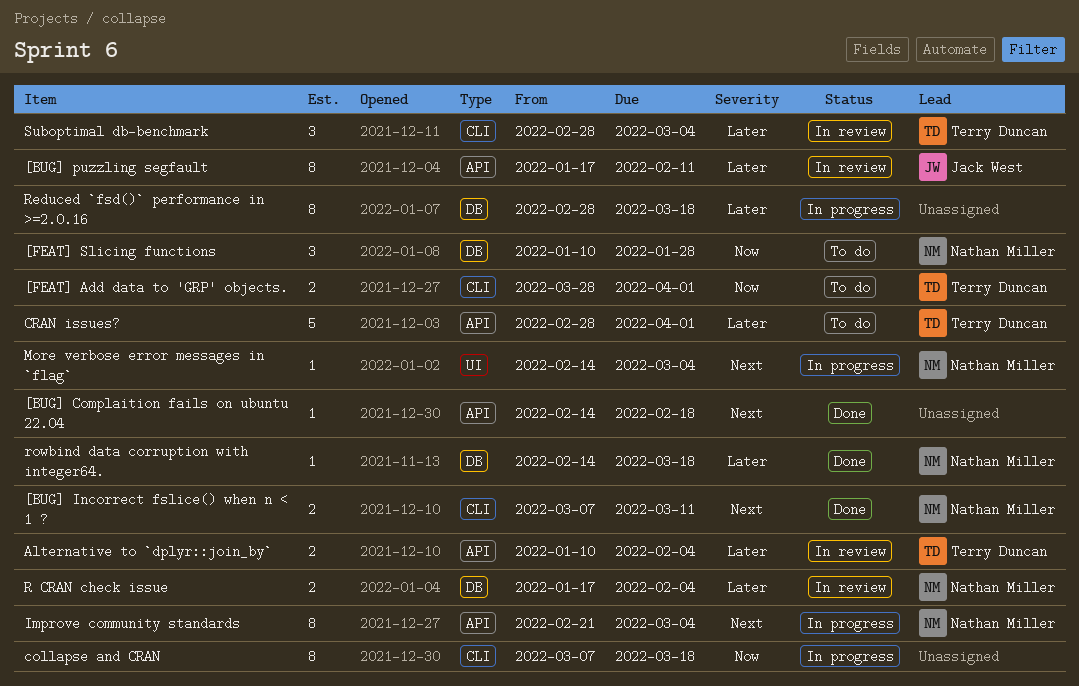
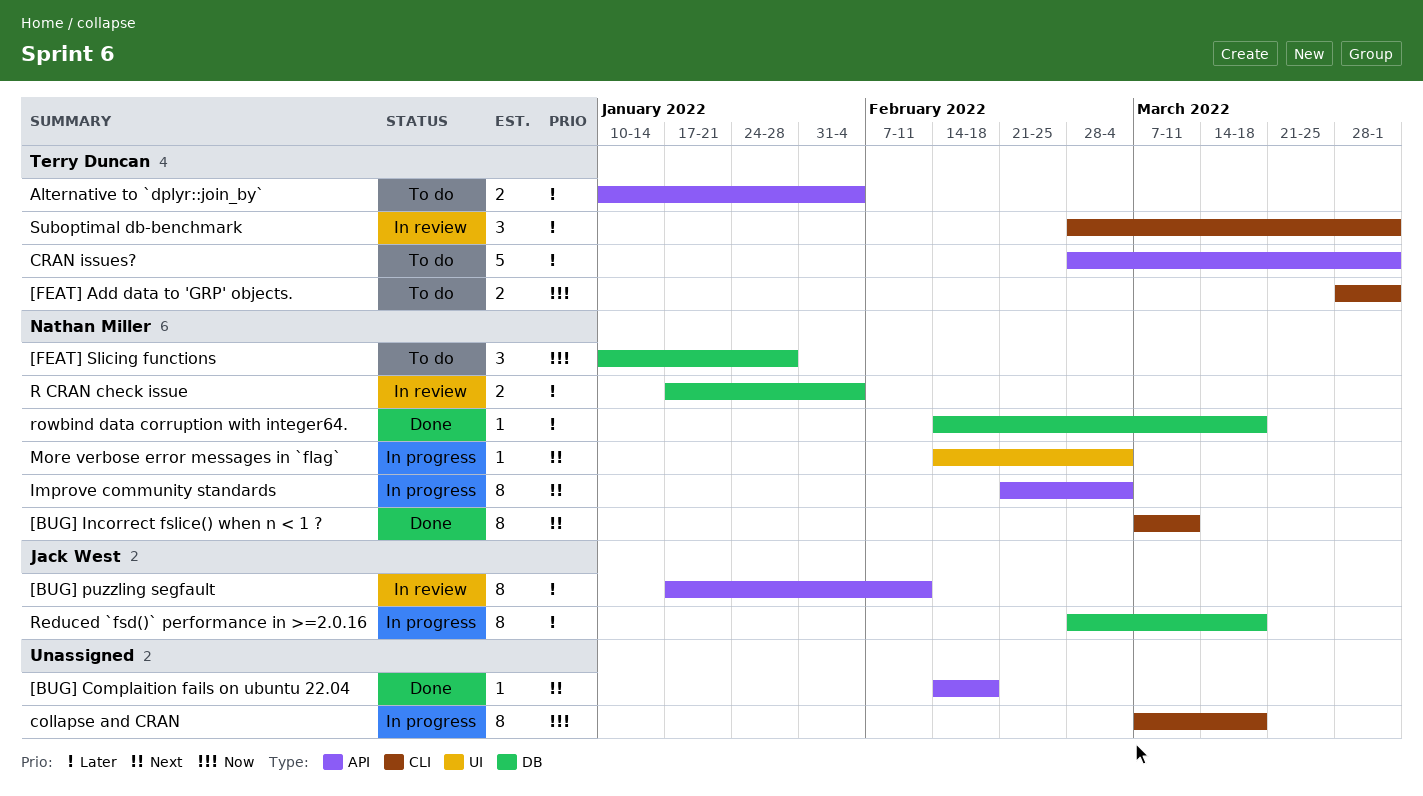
[BUG] Incorrect fslice() when n < 1 ?, estimate: 2 -> 8
Alternative to `dplyr::join_by`, status: In review -> To do
Reduced `fsd()` performance in >=2.0.16, owner: none -> Jack West
Suboptimal db-benchmark, due: Mar 4 -> Apr 1

